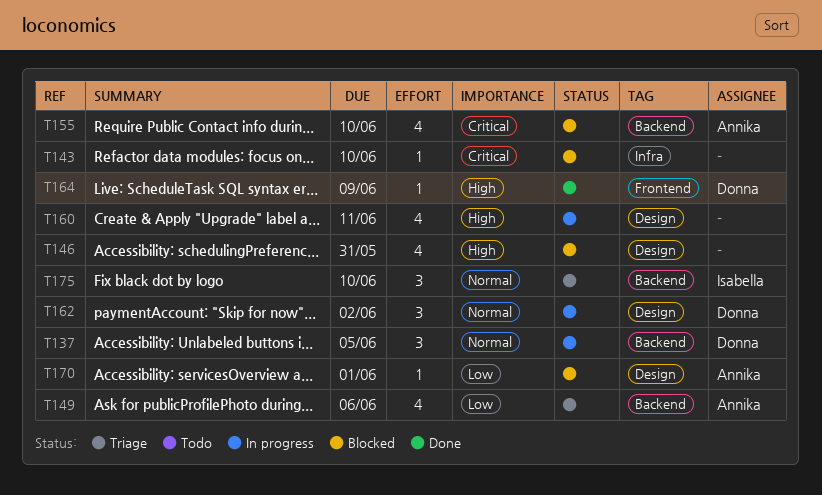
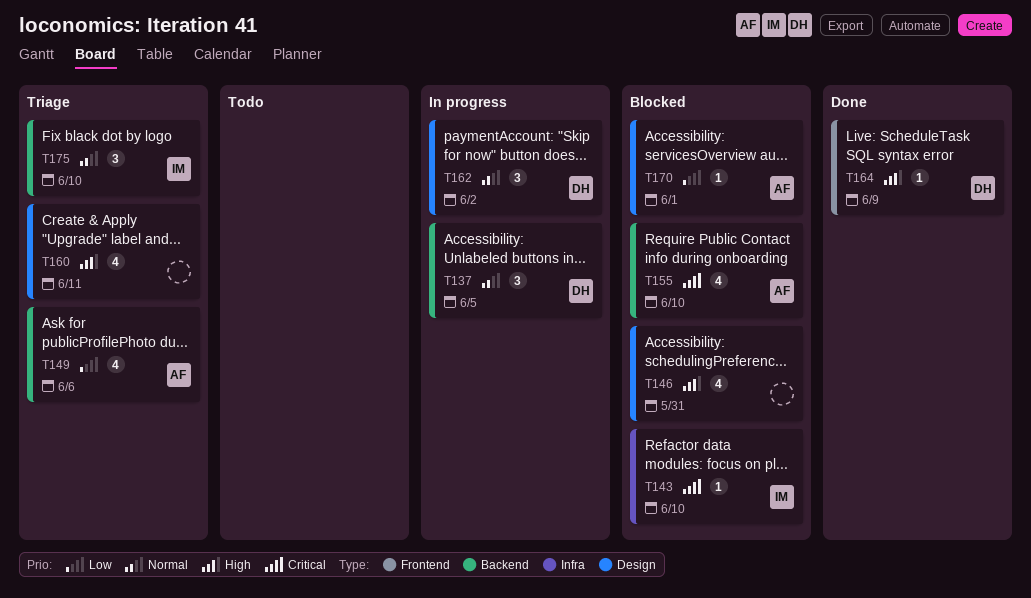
T143, owner: none -> Isabella
T160, status: In progress -> Triage

